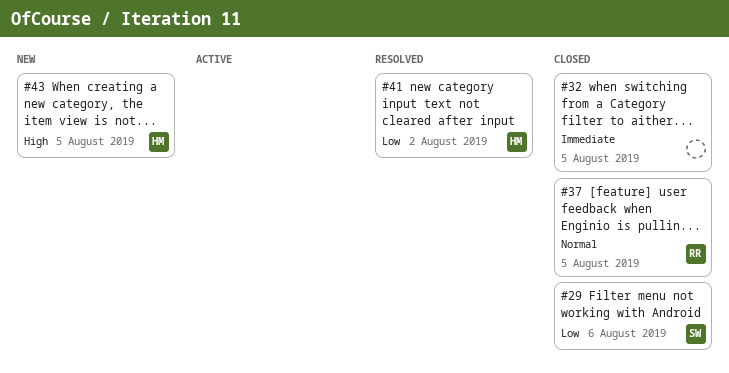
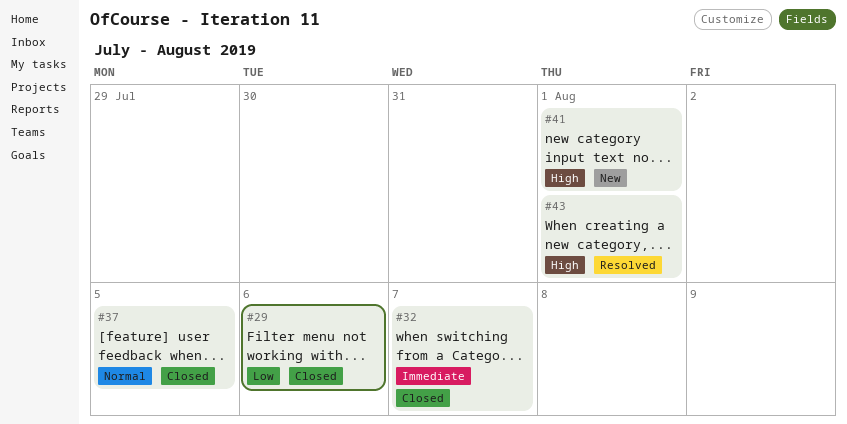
#32, due: Aug 5 -> Aug 7
#41, status: Resolved -> New
#41, priority: Low -> High
#41, due: Aug 2 -> Aug 1
#43, status: New -> Resolved
#43, due: Aug 5 -> Aug 1

